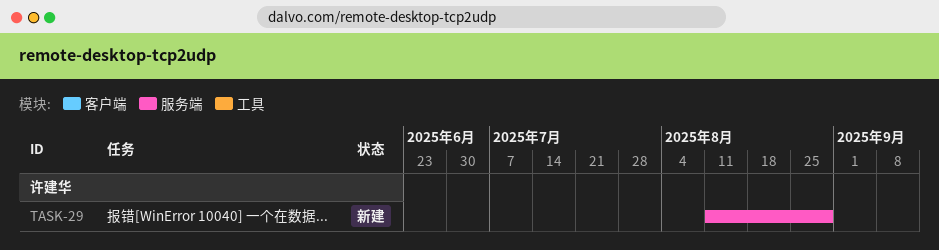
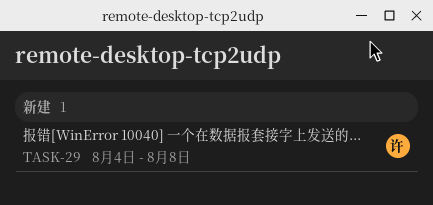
TASK-29, start: Aug 11 -> Aug 4
TASK-29, due: Aug 29 -> Aug 8

